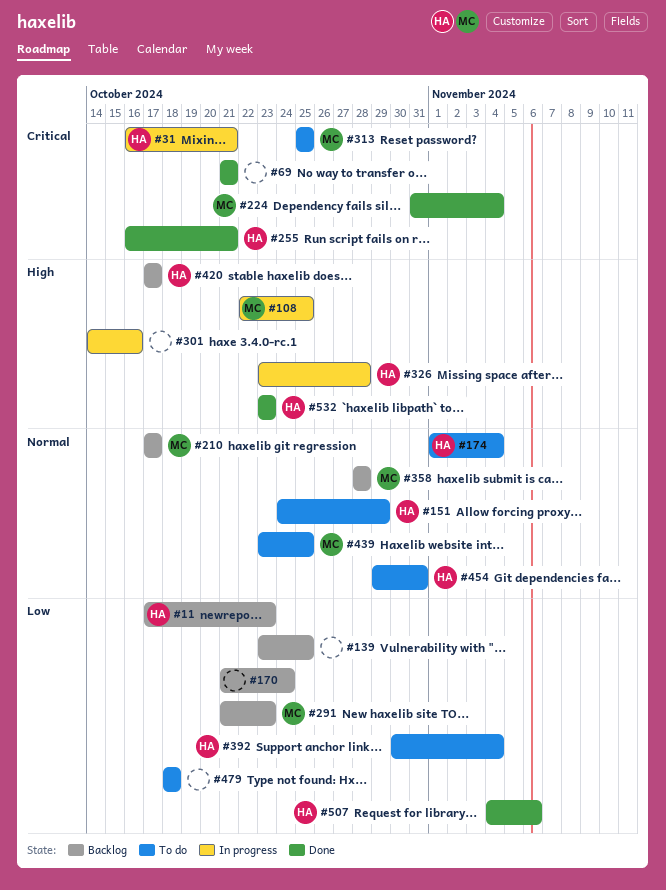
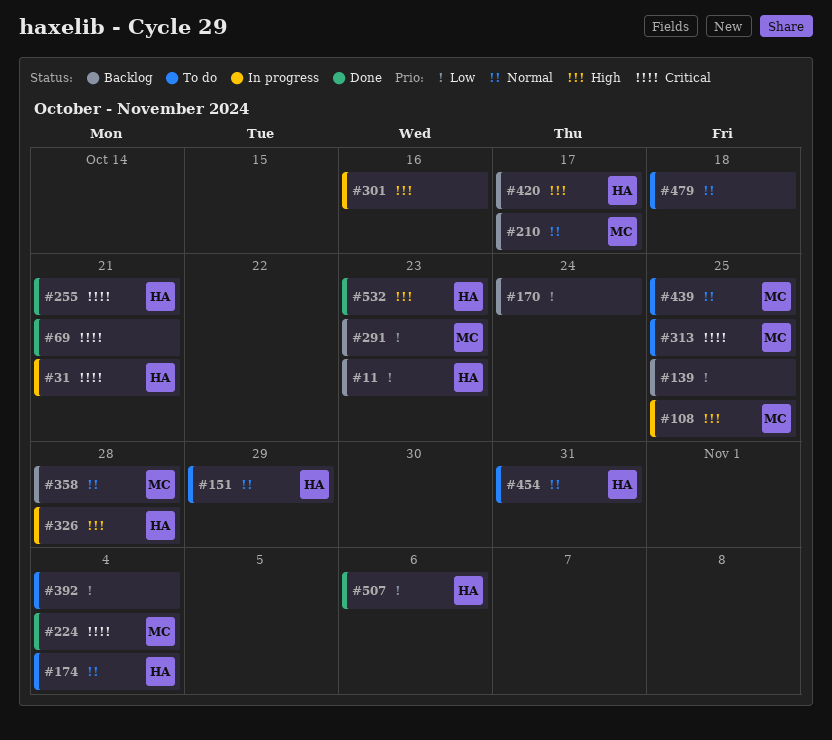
#392, owner: HA -> none
#479, priority: Low -> Normal

